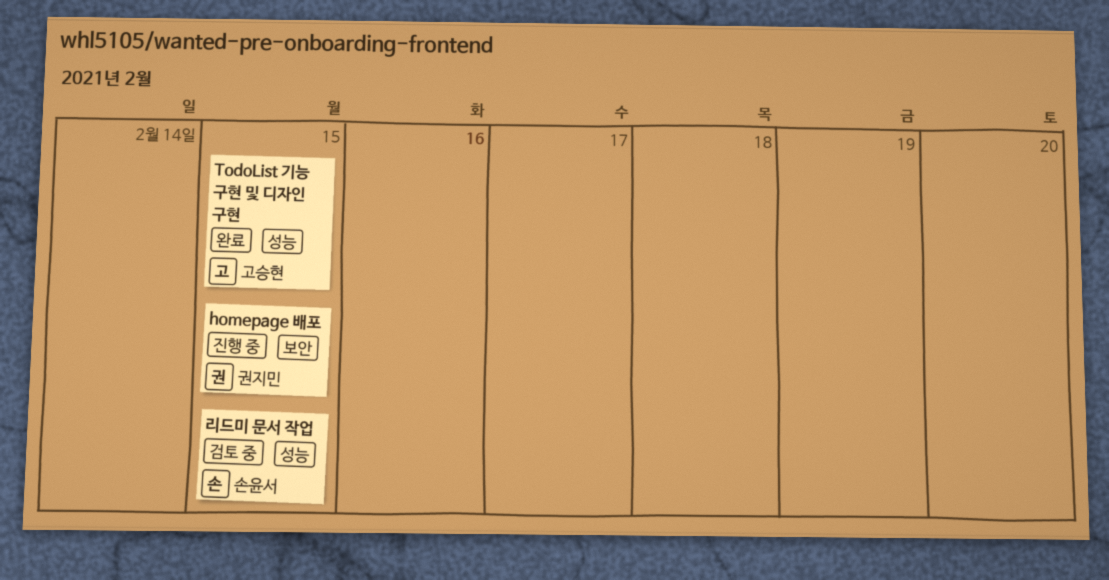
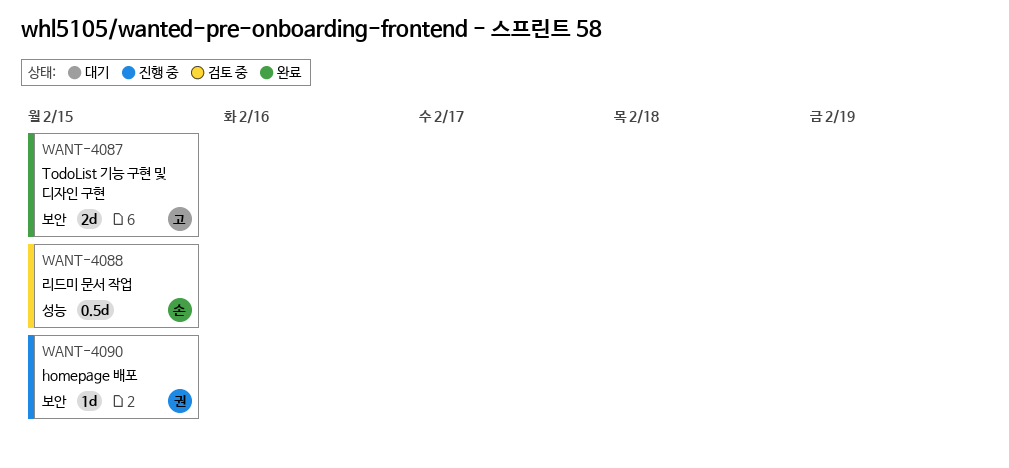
TodoList 기능 구현 및 디자인 구현, label: 성능 -> 보안

